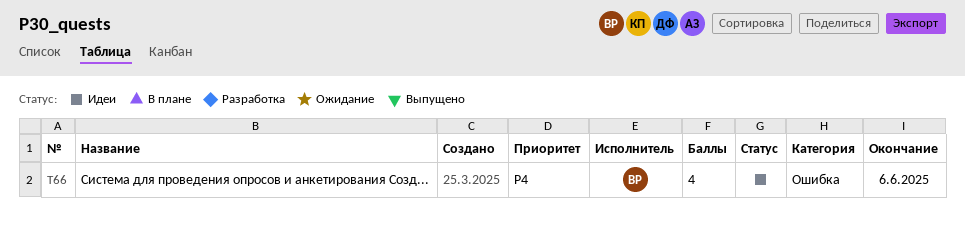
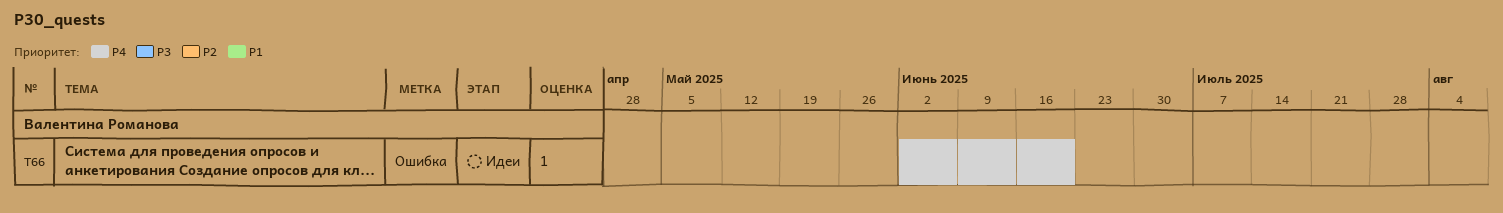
T66, estimate: 4 -> 1
T66, due: Jun 6 -> Jun 20

